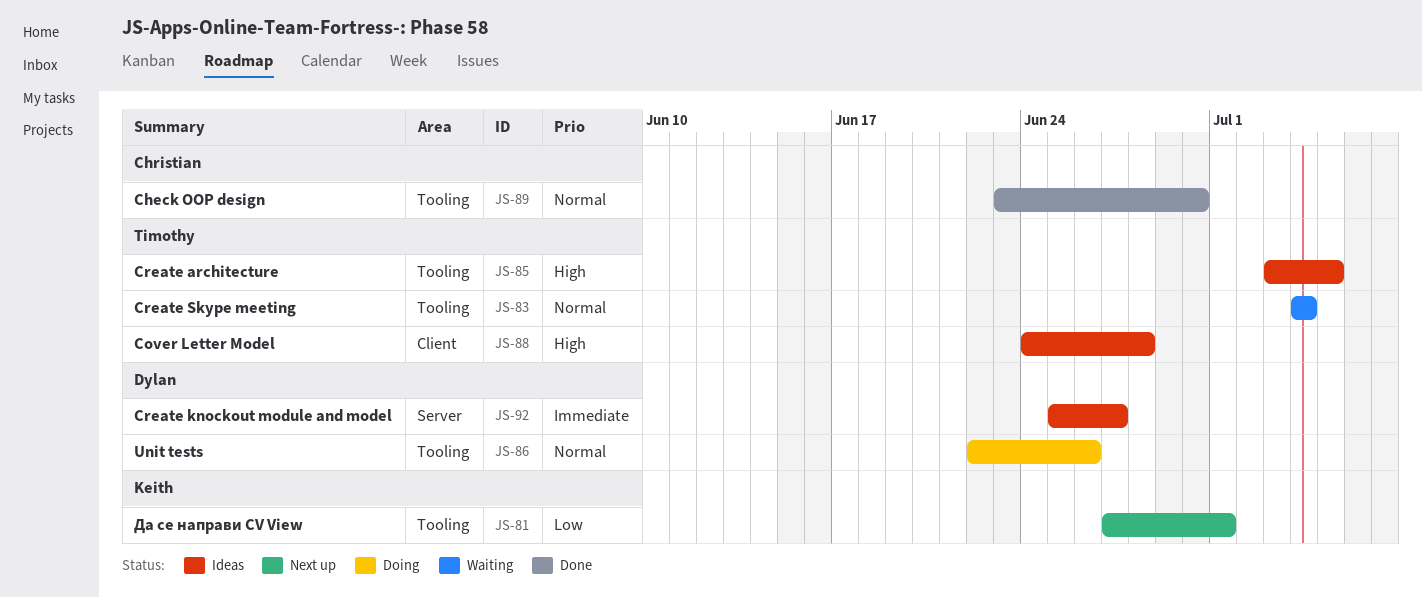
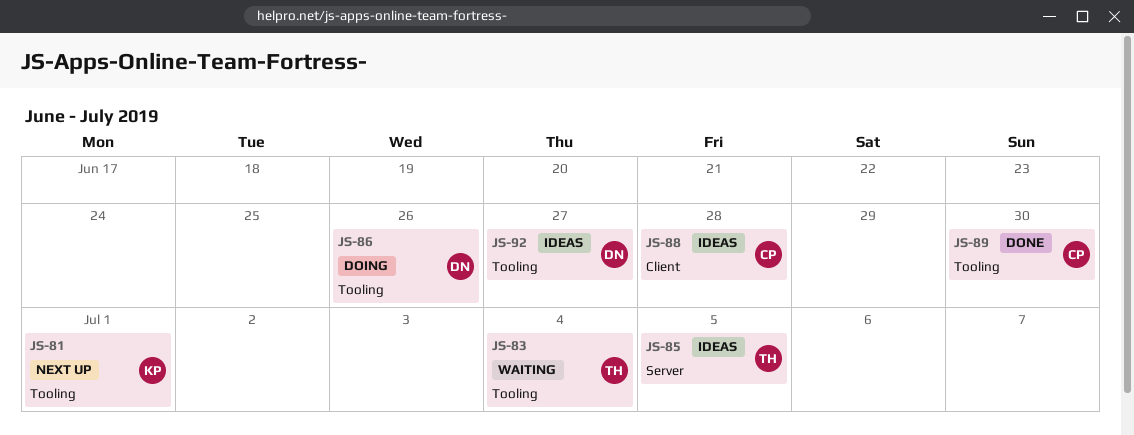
JS-85, label: Tooling -> Server
JS-88, owner: Timothy -> Christian
JS-92, label: Server -> Tooling

